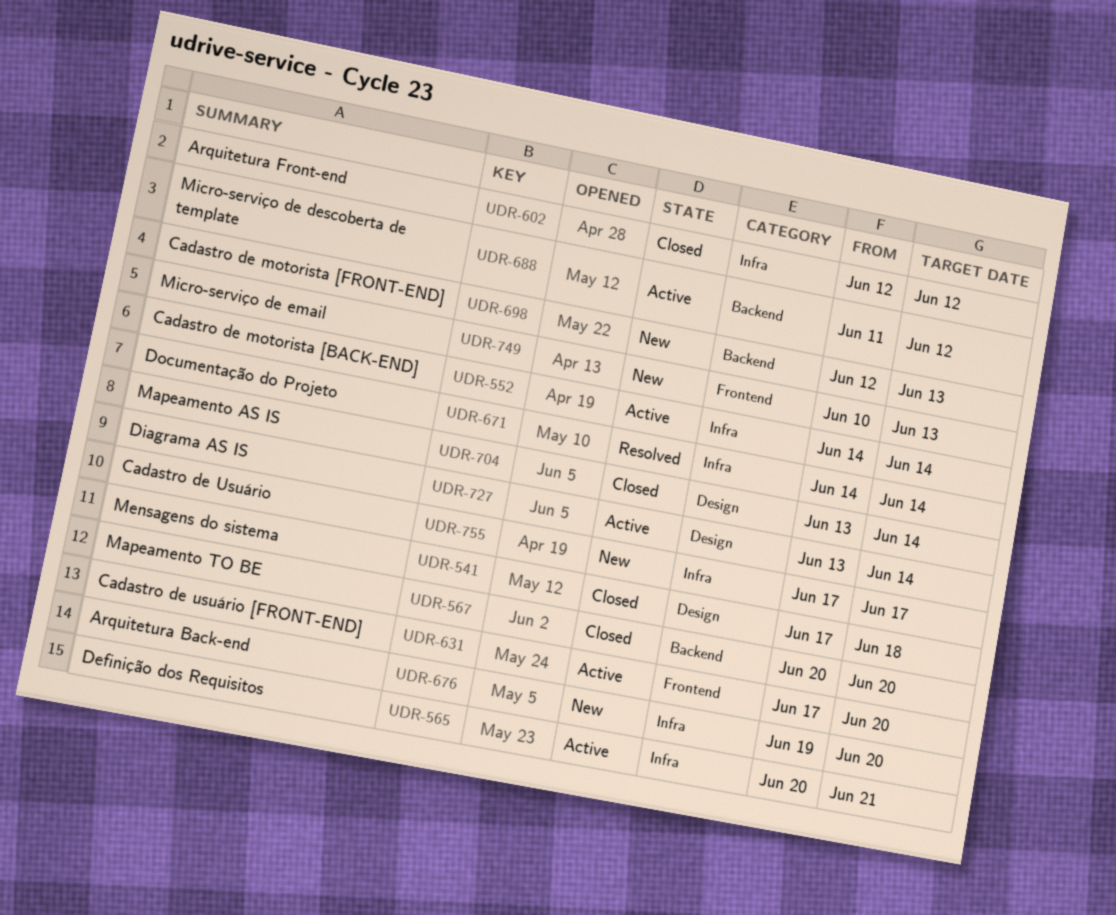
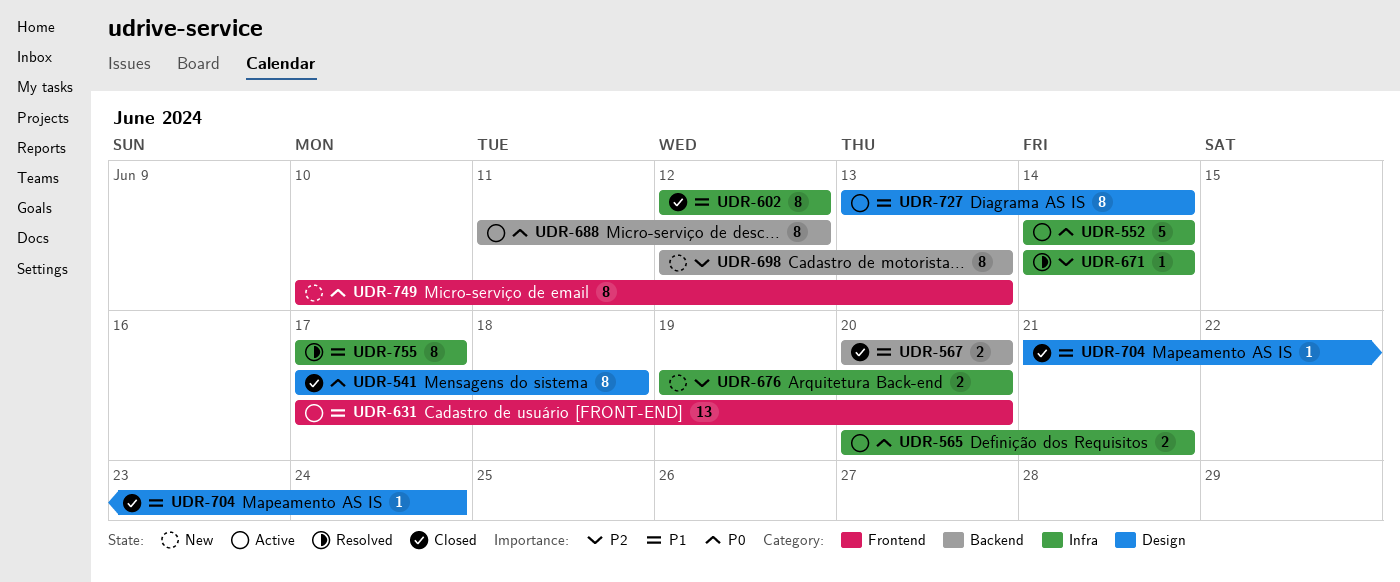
UDR-704, start: Jun 13 -> Jun 21
UDR-704, due: Jun 14 -> Jun 24
UDR-755, status: New -> Resolved

